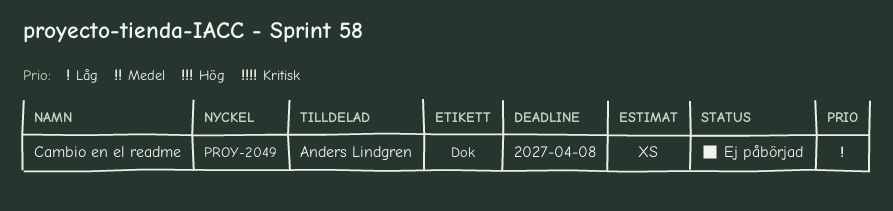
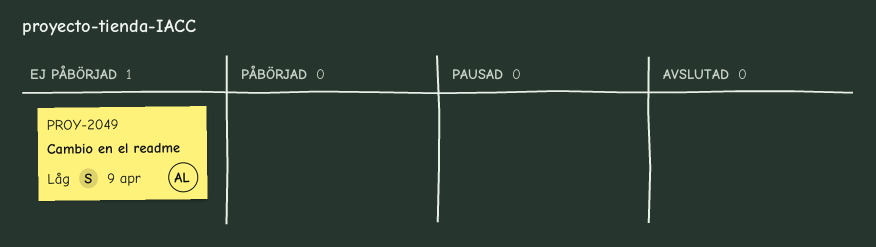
PROY-2049, estimate: XS -> S
PROY-2049, due: Apr 8 -> Apr 9

